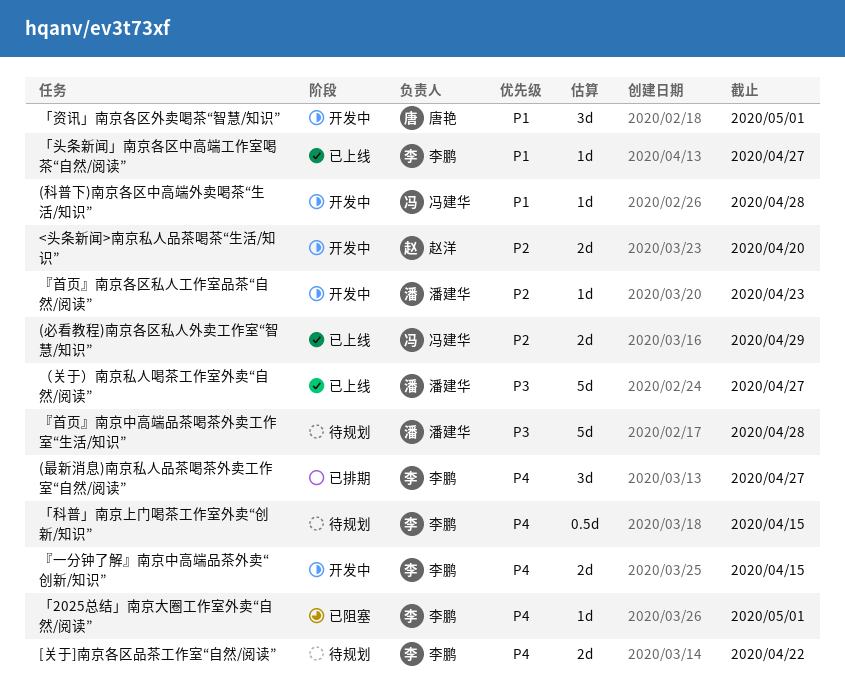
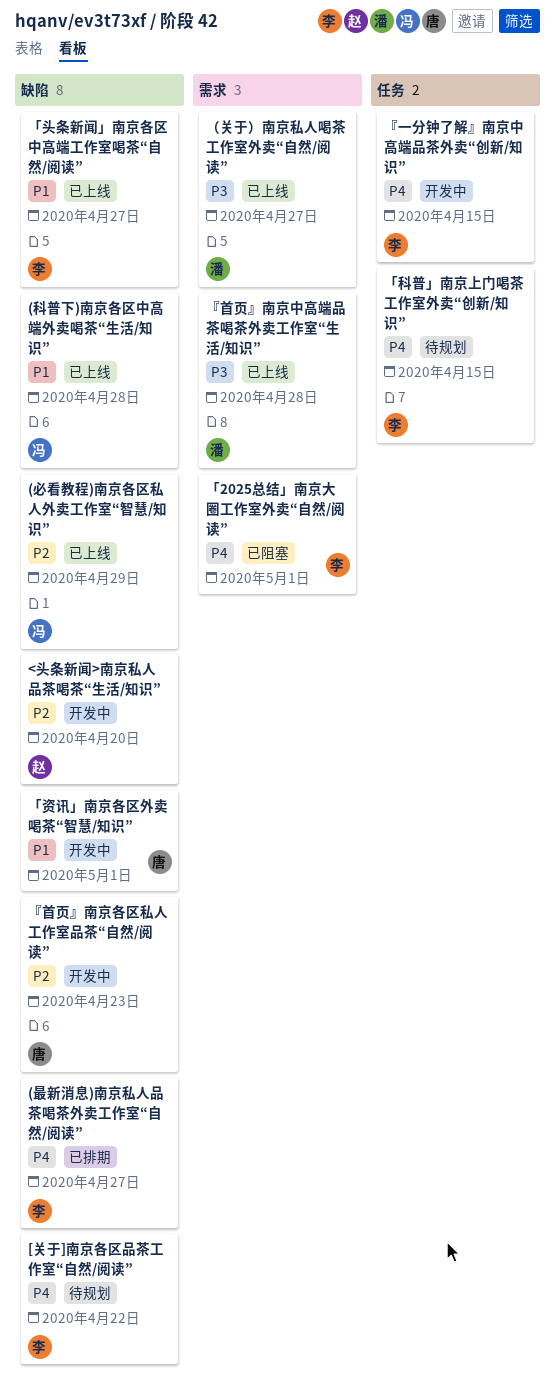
(科普下)南京各区中高端外卖喝茶“生活/知识”, status: 开发中 -> 已上线
『首页』南京中高端品茶喝茶外卖工作室“生活/知识”, status: 待规划 -> 已上线
『首页』南京各区私人工作室品茶“自然/阅读”, owner: 潘建华 -> 唐艳

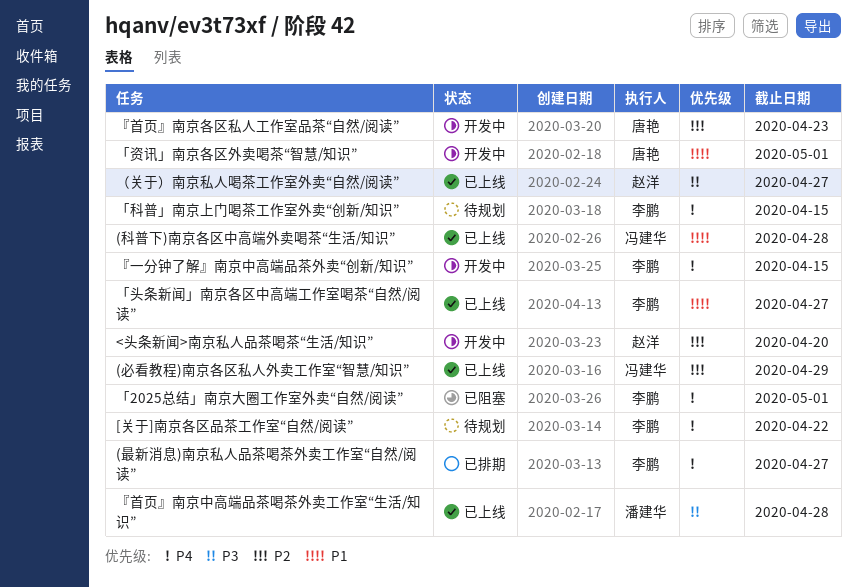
（关于）南京私人喝茶工作室外卖“自然/阅读”, owner: 潘建华 -> 赵洋

